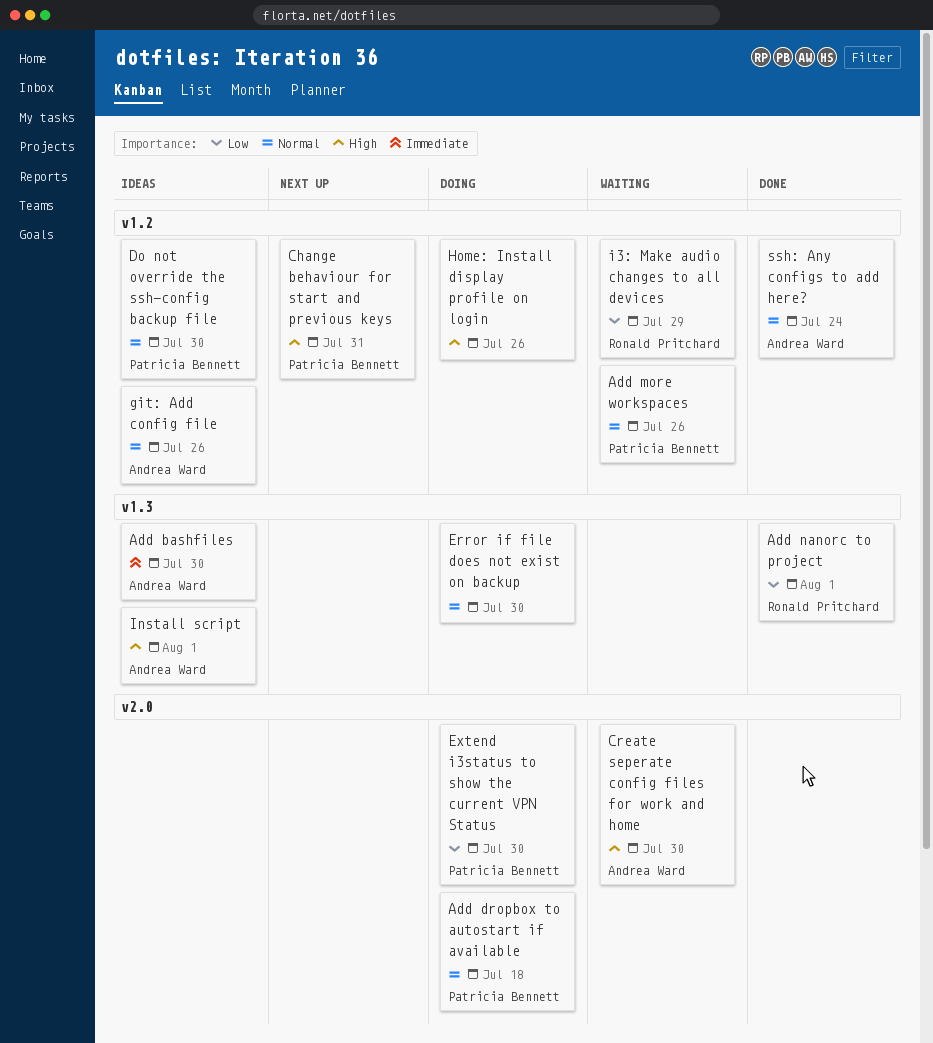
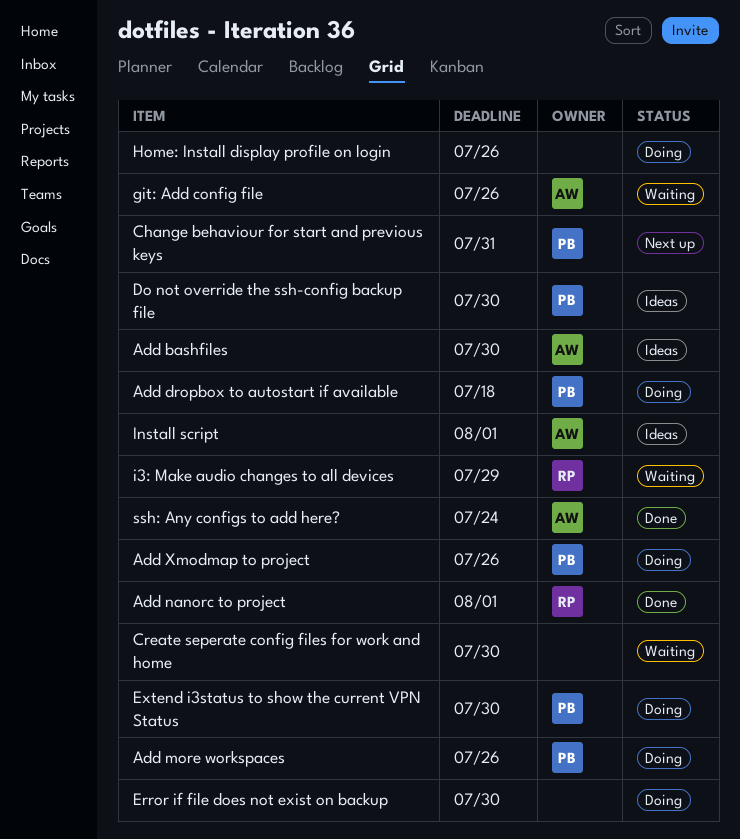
Add more workspaces, status: Waiting -> Doing
Add Xmodmap to project: none -> present
Create seperate config files for work and home, owner: Andrea Ward -> none
git: Add config file, status: Ideas -> Waiting

